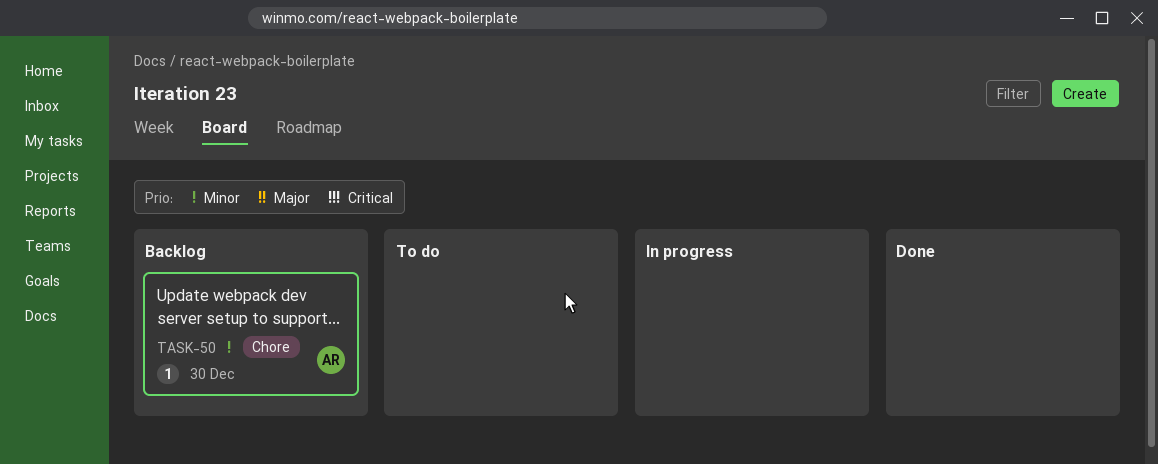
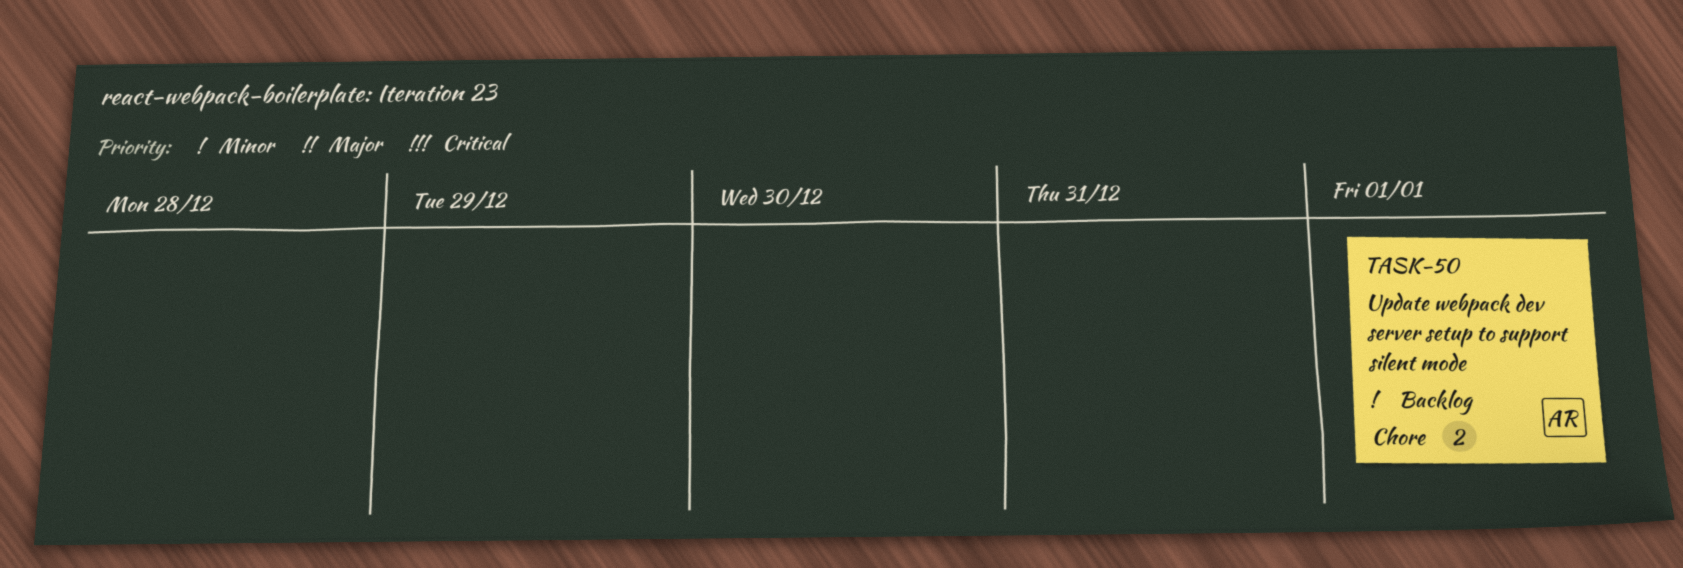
TASK-50, estimate: 1 -> 2
TASK-50, due: Dec 30 -> Jan 1

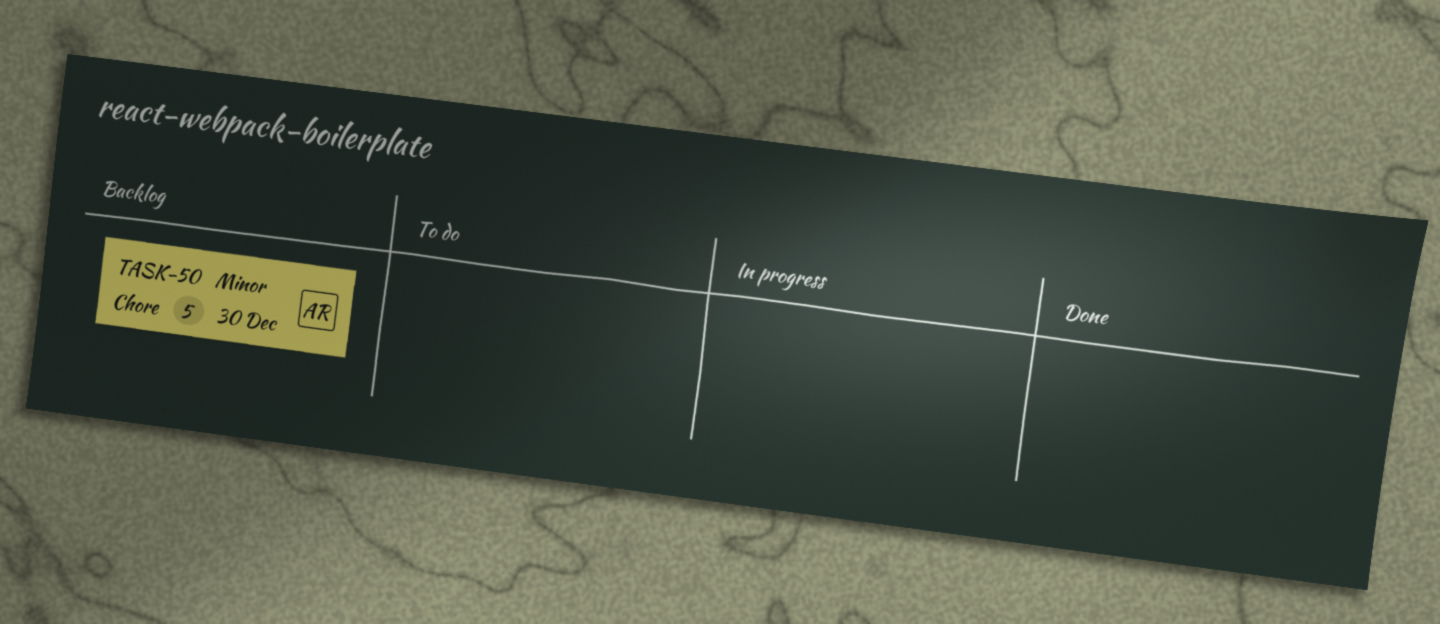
TASK-50, estimate: 2 -> 5
TASK-50, due: Jan 1 -> Dec 30

